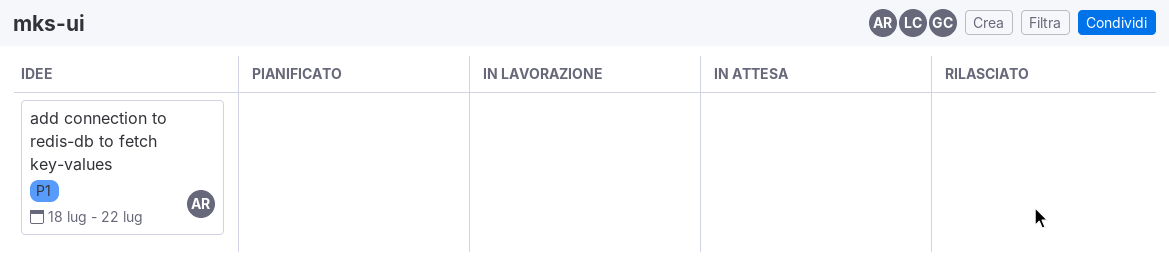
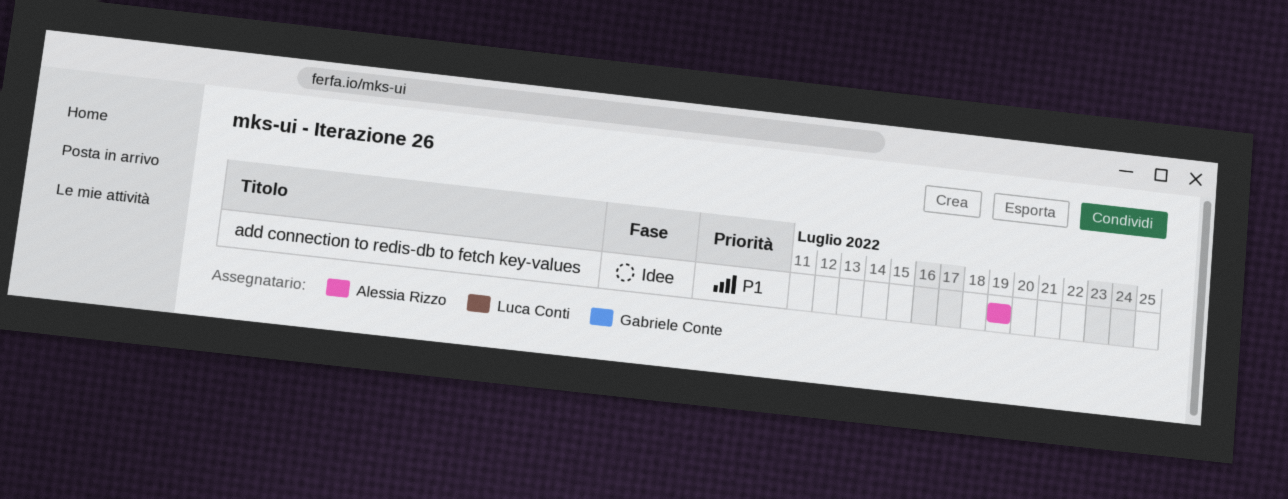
add connection to redis-db to fetch key-values, start: Jul 18 -> Jul 19
add connection to redis-db to fetch key-values, due: Jul 22 -> Jul 19

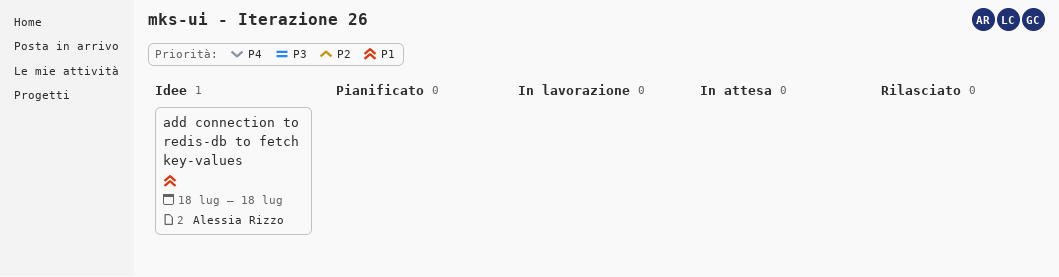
add connection to redis-db to fetch key-values, start: Jul 19 -> Jul 18
add connection to redis-db to fetch key-values, due: Jul 19 -> Jul 18

